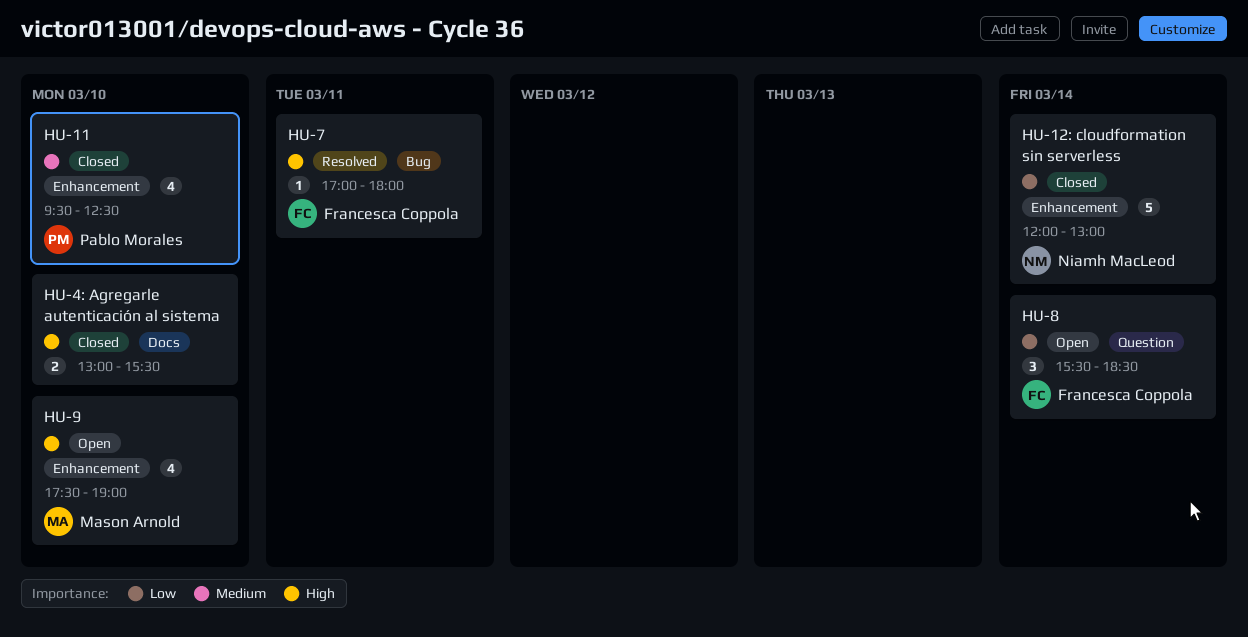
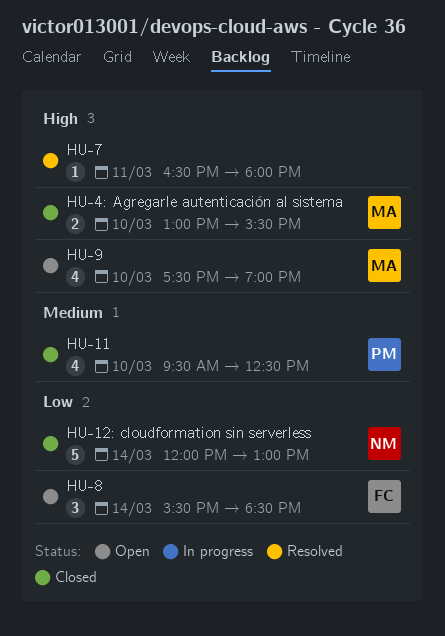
HU-4: Agregarle autenticación al sistema, owner: none -> Mason Arnold
HU-7, owner: Francesca Coppola -> none
HU-7, begins: 17:00 -> 16:30

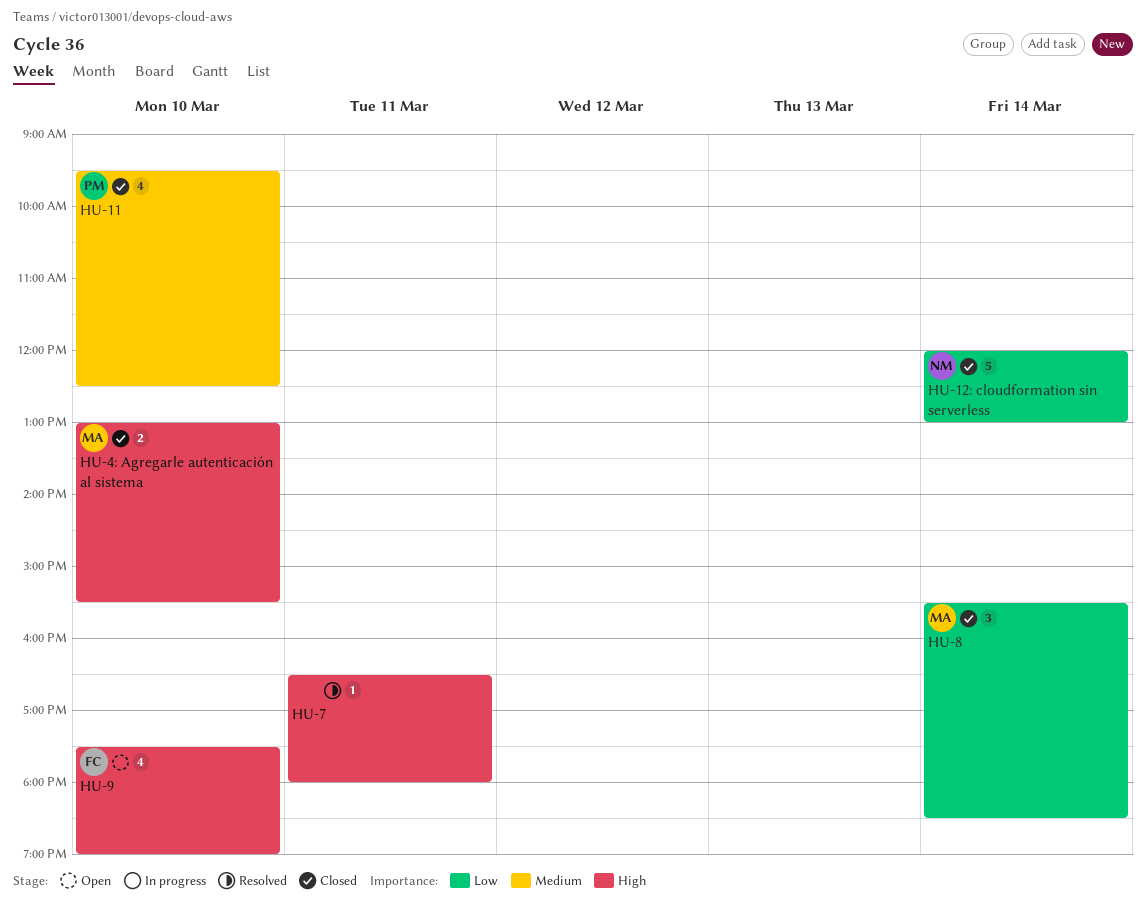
HU-8, status: Open -> Closed
HU-8, owner: FC -> MA
HU-9, owner: MA -> FC

